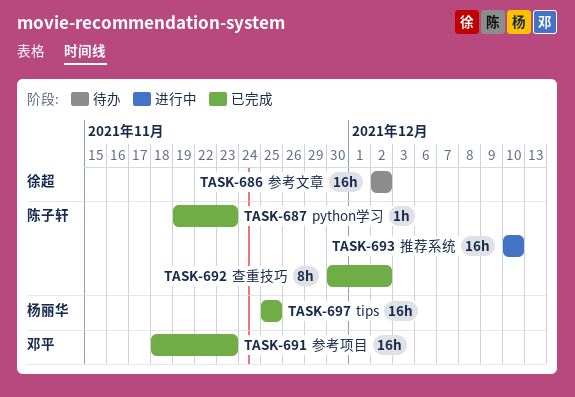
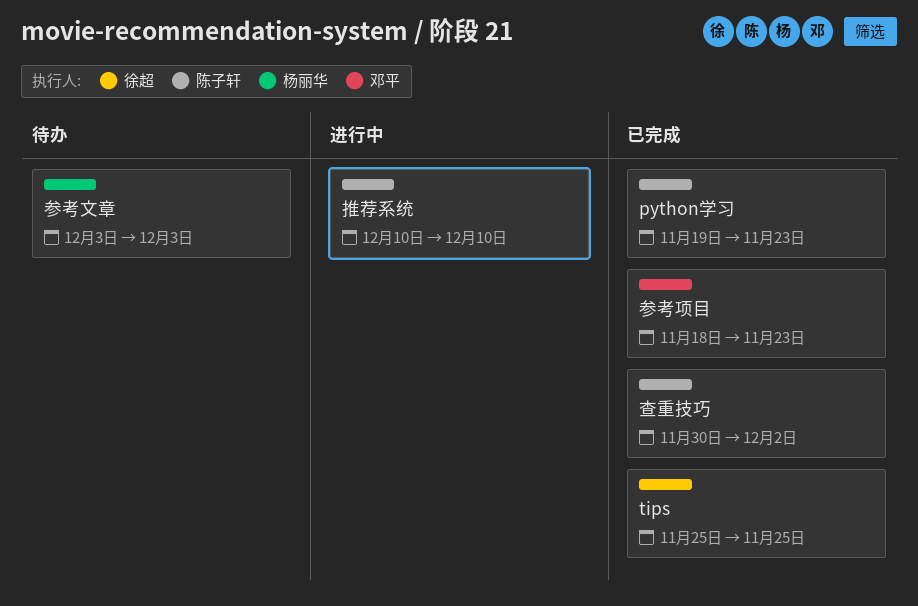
tips, owner: 杨丽华 -> 徐超
参考文章, owner: 徐超 -> 杨丽华
参考文章, start: Dec 2 -> Dec 3
参考文章, due: Dec 2 -> Dec 3

